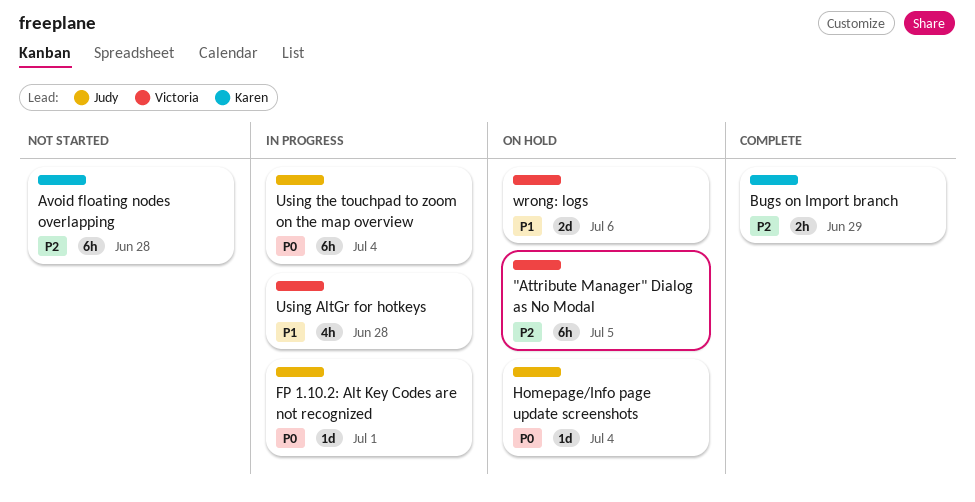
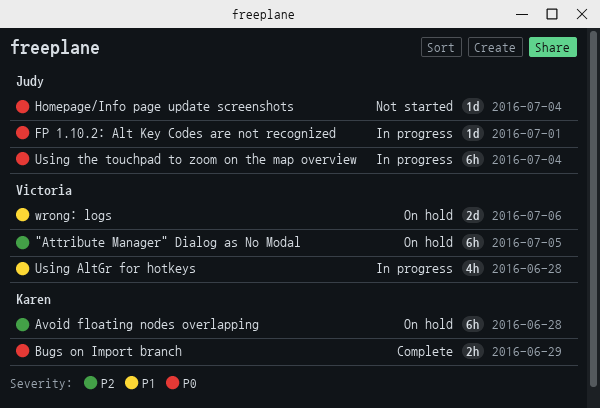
Avoid floating nodes overlapping, status: Not started -> On hold
Bugs on Import branch, priority: P2 -> P0
Homepage/Info page update screenshots, status: On hold -> Not started

